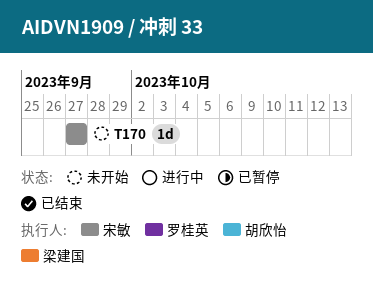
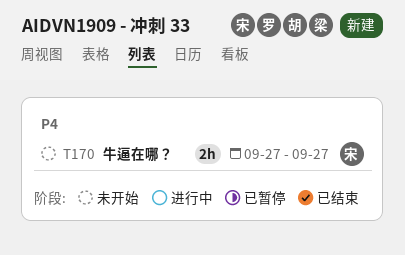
T170, estimate: 1d -> 2h

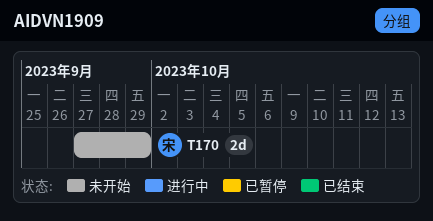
T170, estimate: 2h -> 2d
T170, due: Sep 27 -> Sep 29

